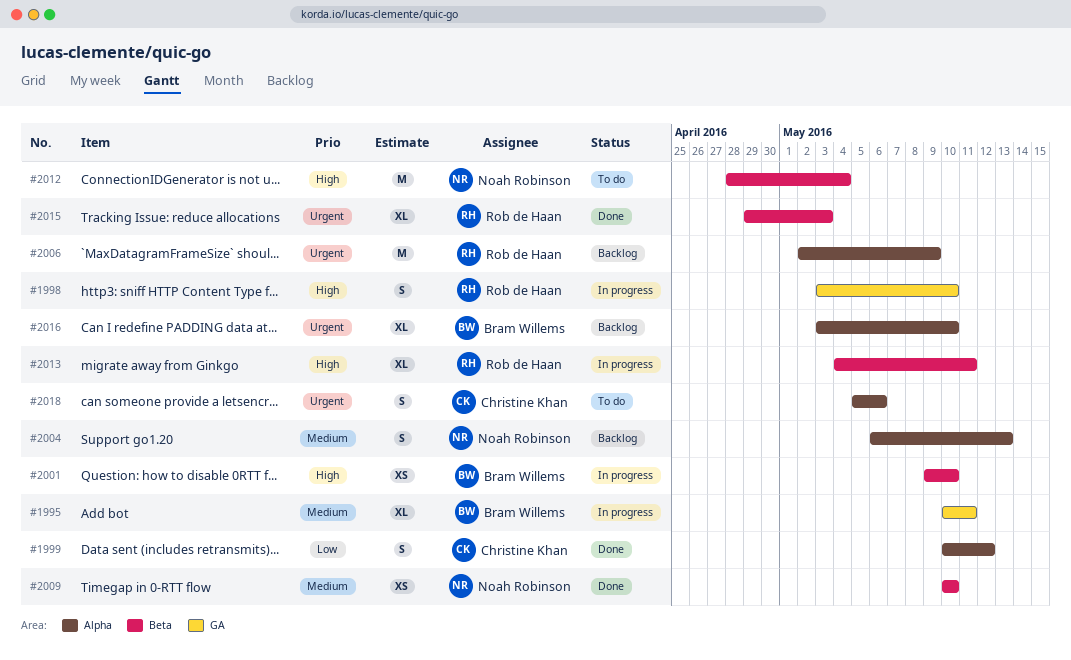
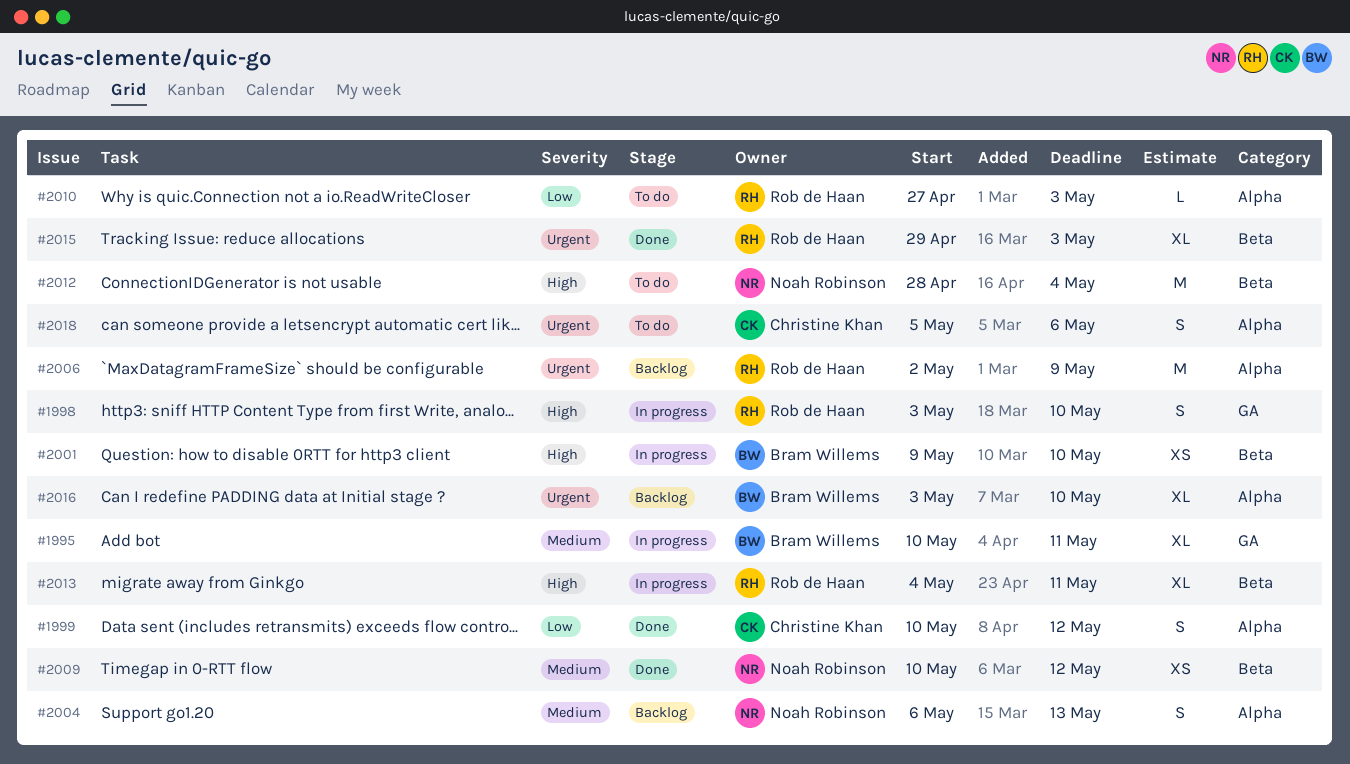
#2009, due: May 10 -> May 12
#2010: none -> present

